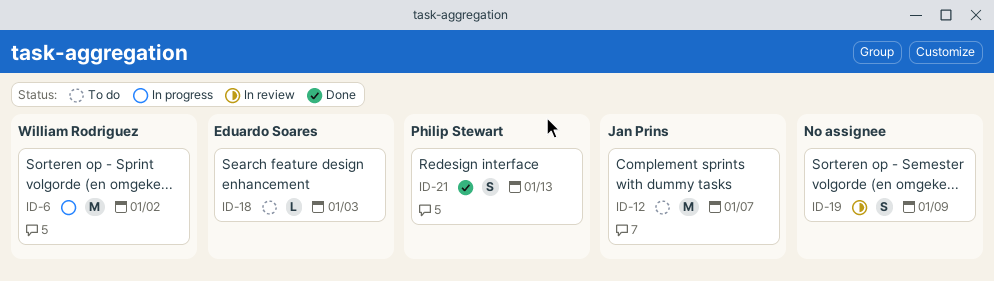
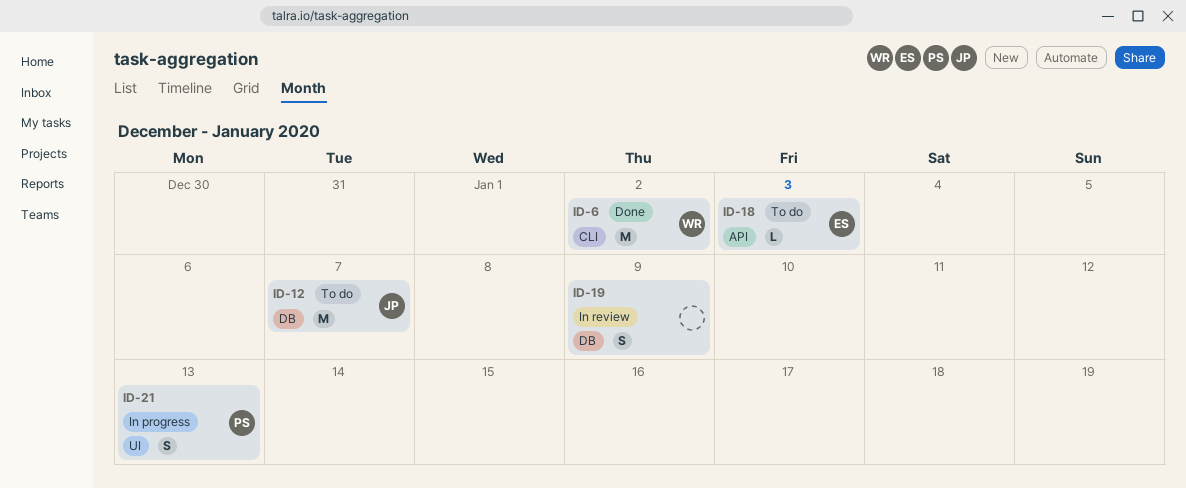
ID-6, status: In progress -> Done
ID-21, status: Done -> In progress

